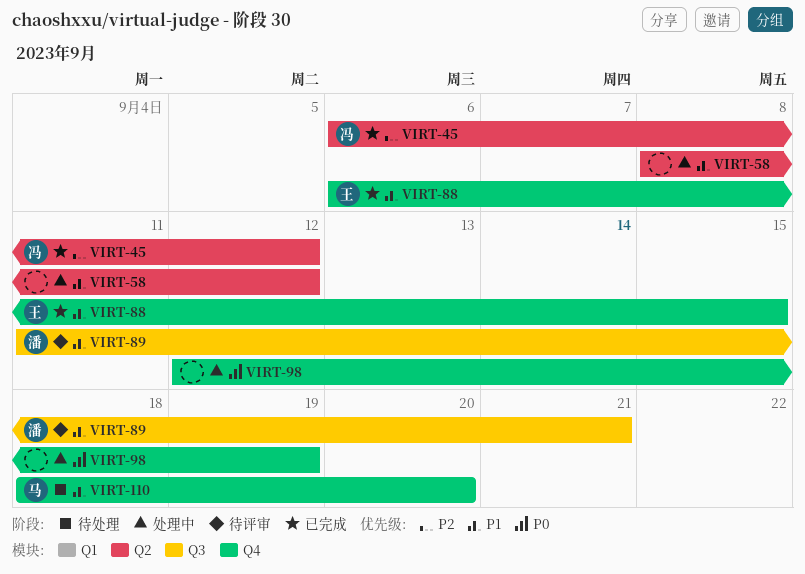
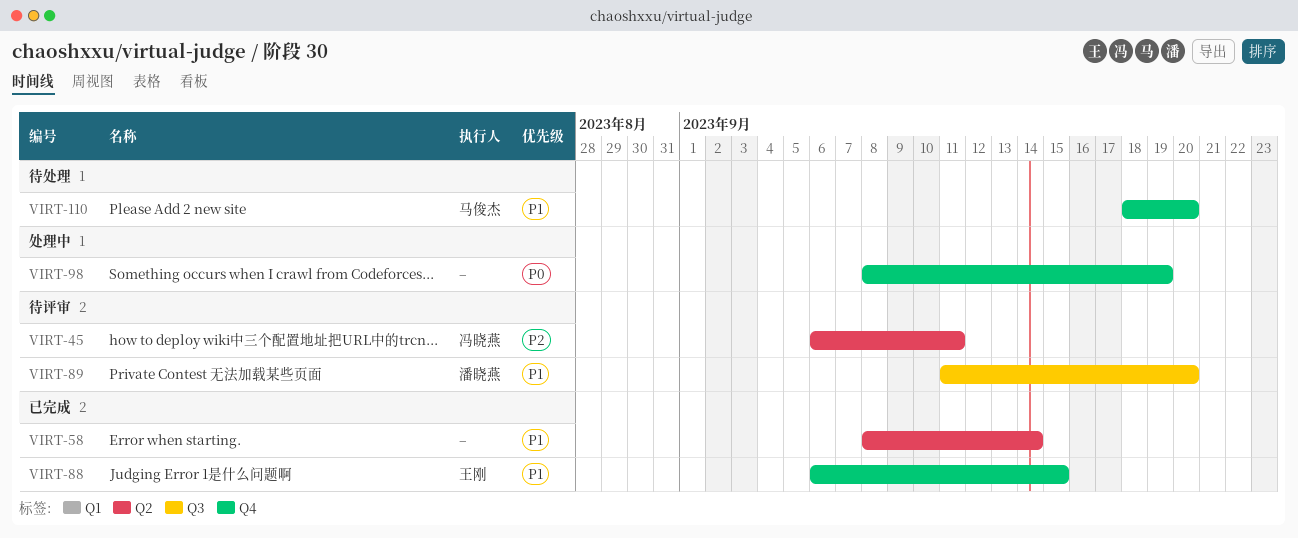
VIRT-45, status: 已完成 -> 待评审
VIRT-45, due: Sep 12 -> Sep 11
VIRT-58, status: 处理中 -> 已完成
VIRT-58, due: Sep 12 -> Sep 14
VIRT-89, due: Sep 21 -> Sep 20
VIRT-98, start: Sep 12 -> Sep 8

